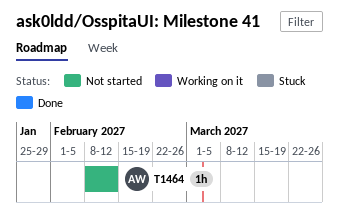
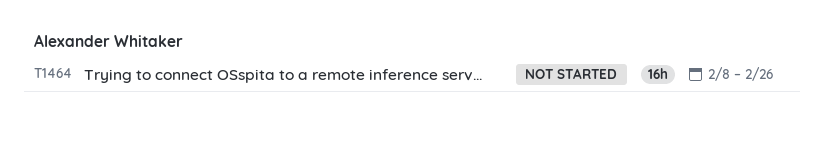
T1464, estimate: 1h -> 16h
T1464, due: Feb 12 -> Feb 26

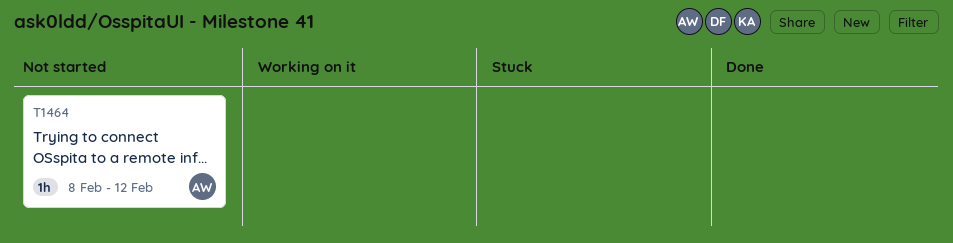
T1464, estimate: 16h -> 1h
T1464, due: Feb 26 -> Feb 12

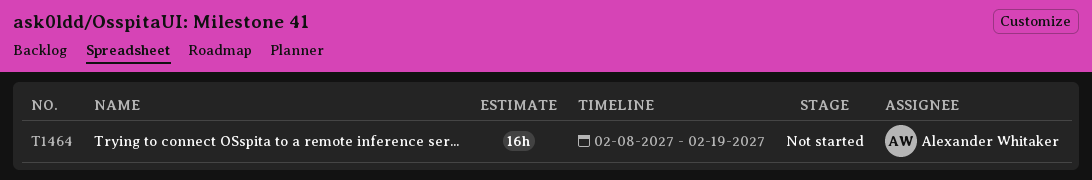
T1464, estimate: 1h -> 16h
T1464, due: Feb 12 -> Feb 19

